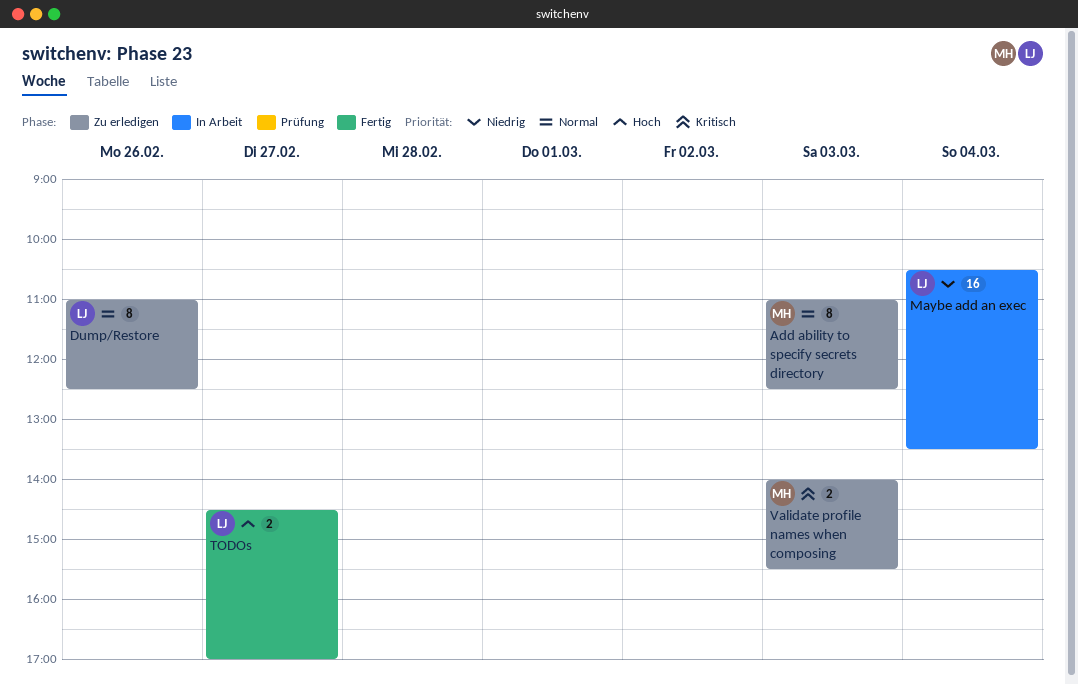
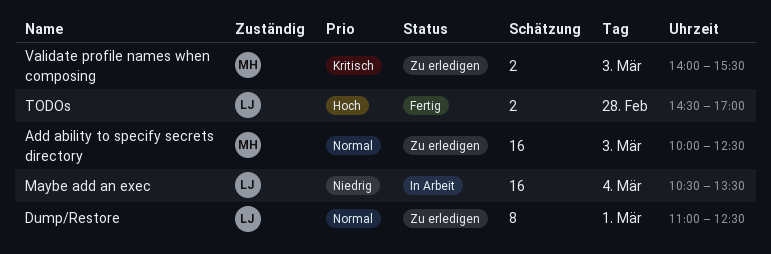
Add ability to specify secrets directory, estimate: 8 -> 16
Add ability to specify secrets directory, begins: 11:00 -> 10:00
Dump/Restore, day: Feb 26 -> Mar 1
TODOs, day: Feb 27 -> Feb 28

